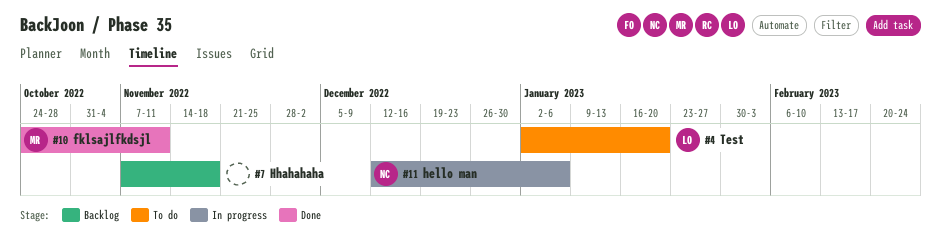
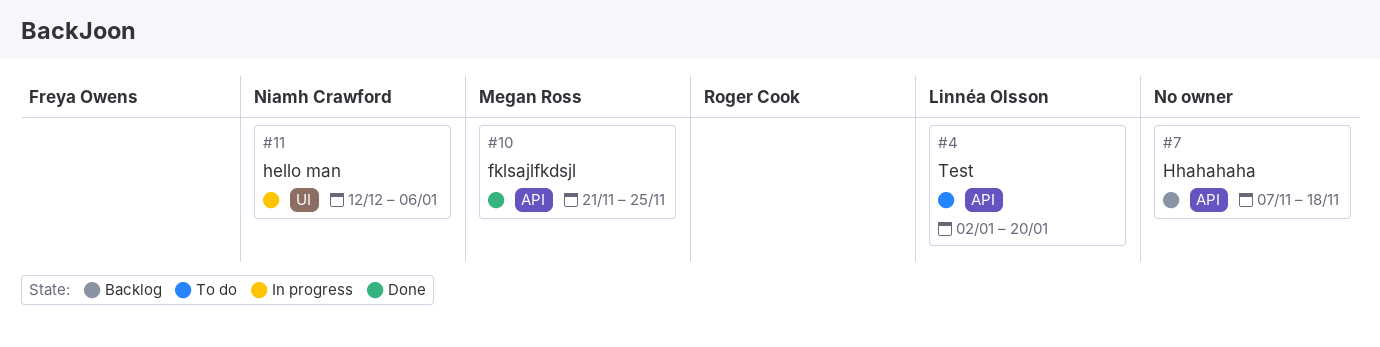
#10, start: Oct 24 -> Nov 21
#10, due: Nov 11 -> Nov 25

